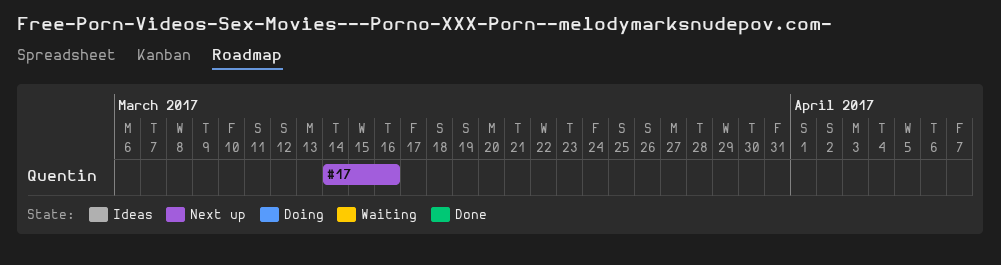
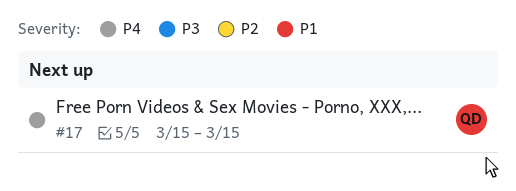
#17, start: Mar 14 -> Mar 15
#17, due: Mar 16 -> Mar 15

